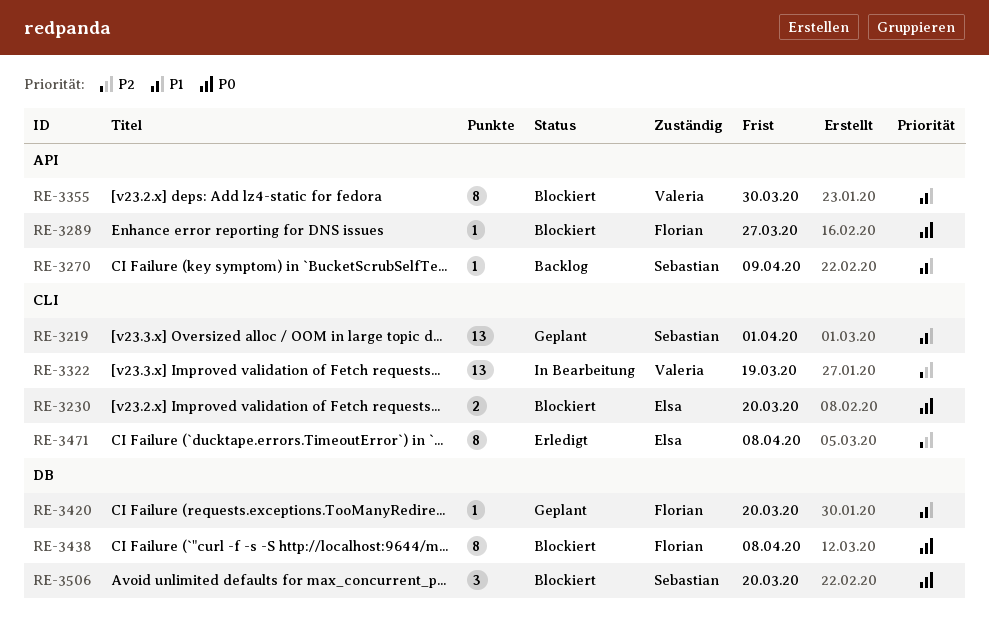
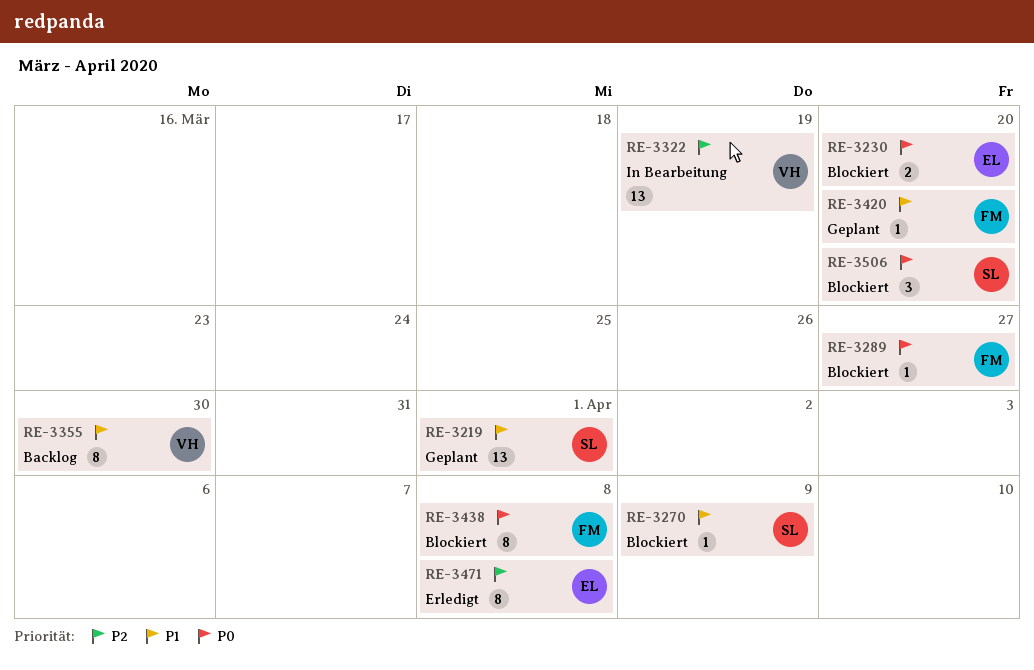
RE-3270, status: Backlog -> Blockiert
RE-3355, status: Blockiert -> Backlog

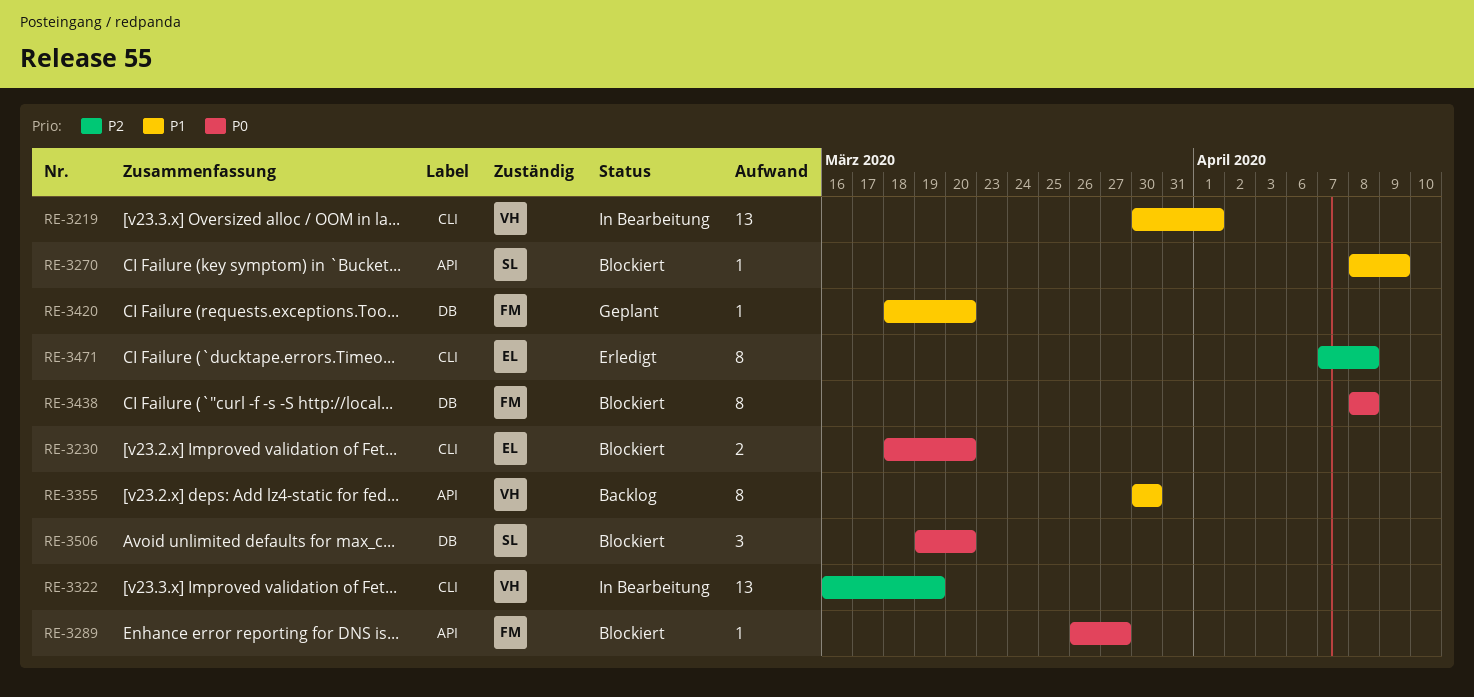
RE-3219, status: Geplant -> In Bearbeitung
RE-3219, owner: SL -> VH

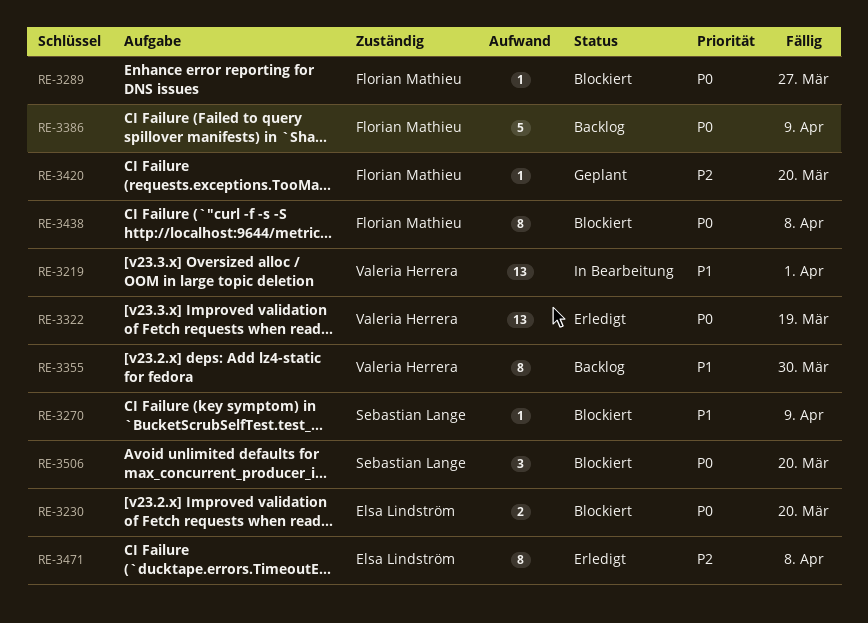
RE-3322, status: In Bearbeitung -> Erledigt
RE-3322, priority: P2 -> P0
RE-3386: none -> present
RE-3420, priority: P1 -> P2

